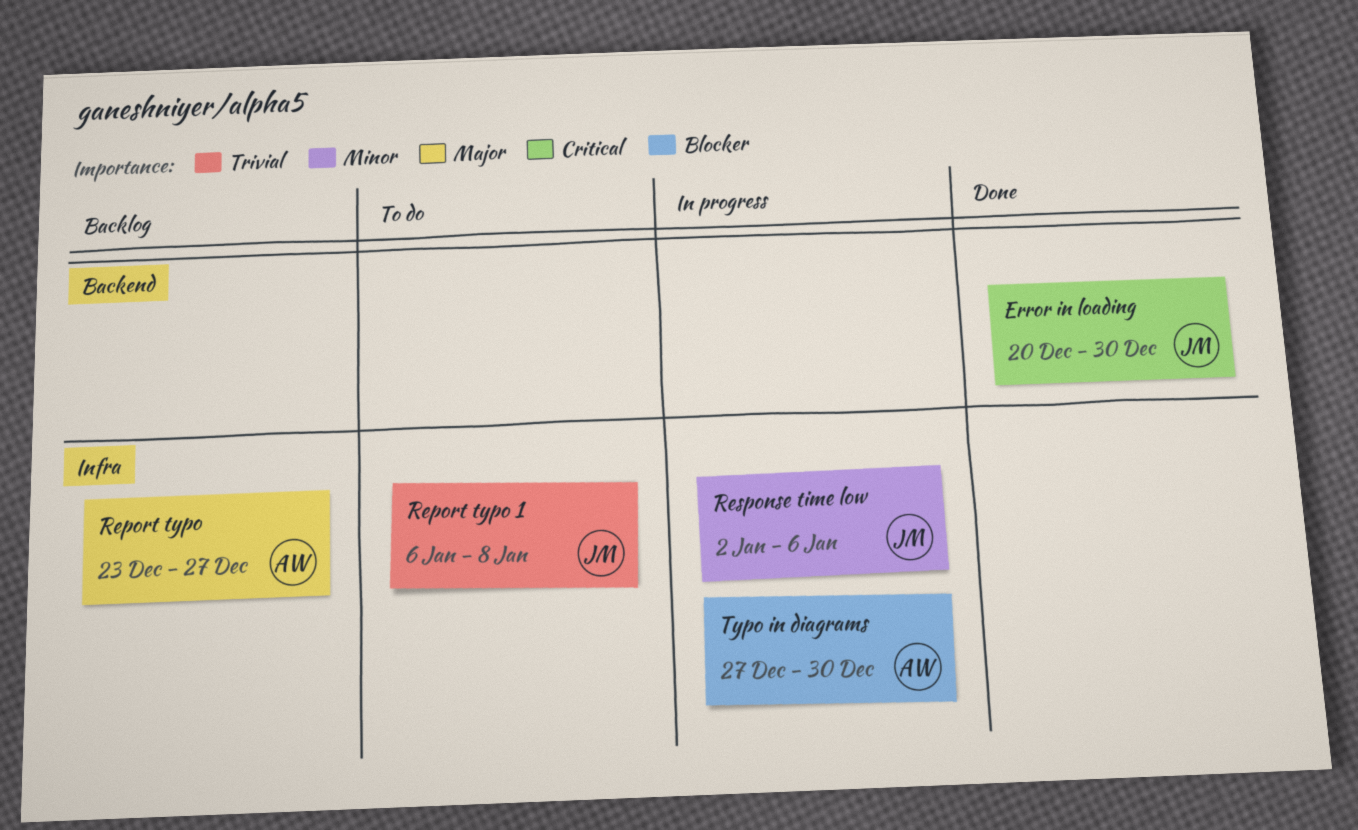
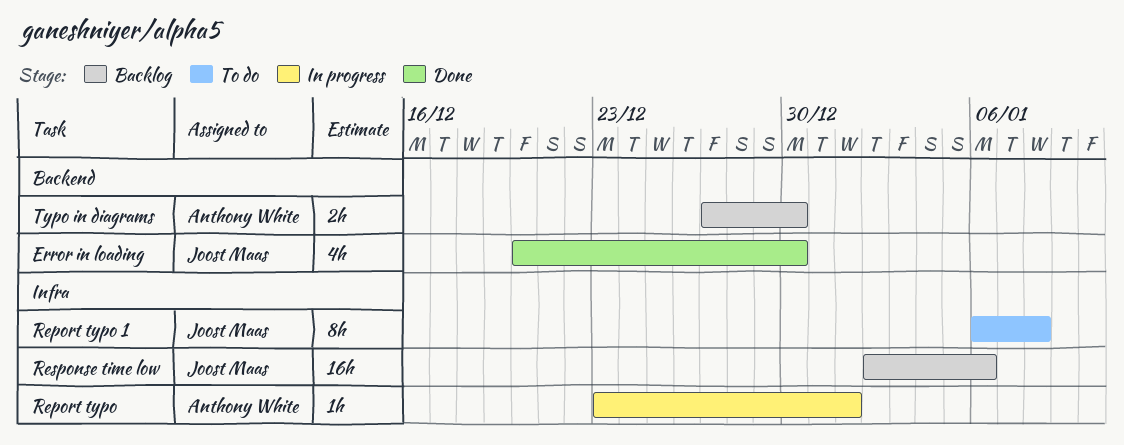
Report typo, status: Backlog -> In progress
Report typo, due: Dec 27 -> Jan 1
Response time low, status: In progress -> Backlog
Typo in diagrams, status: In progress -> Backlog
Typo in diagrams, label: Infra -> Backend

